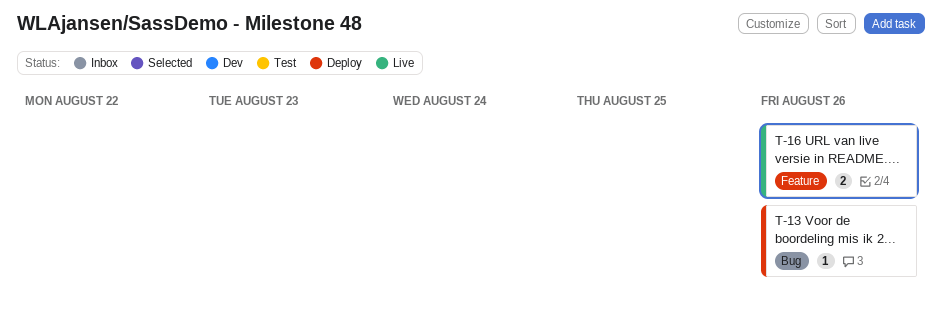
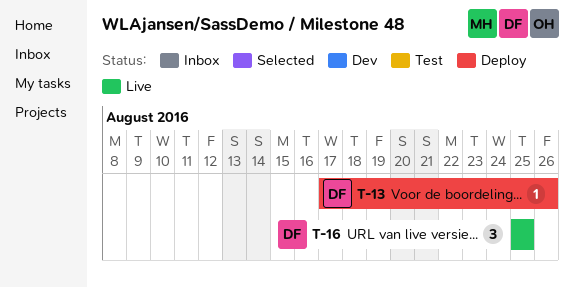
T-16, estimate: 2 -> 3
T-16, due: Aug 26 -> Aug 25

